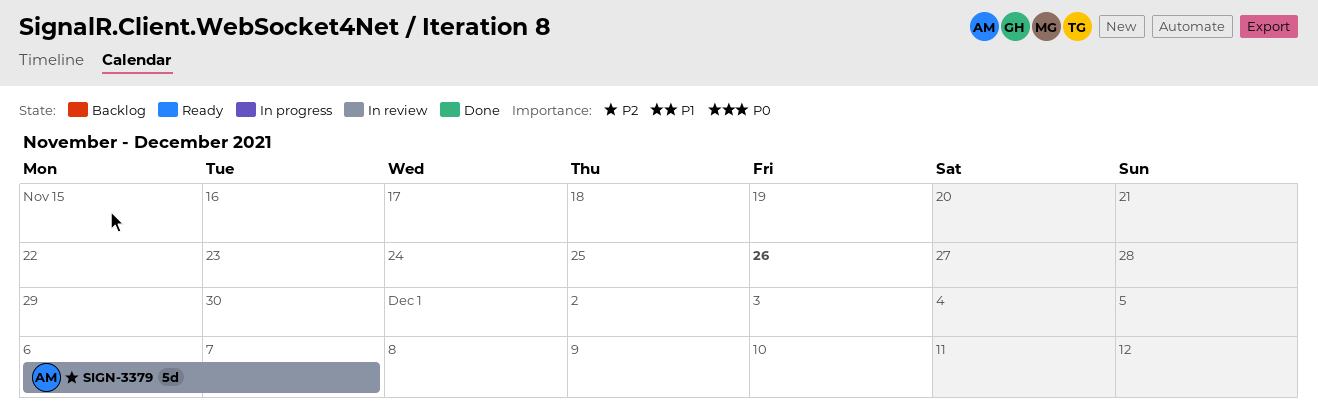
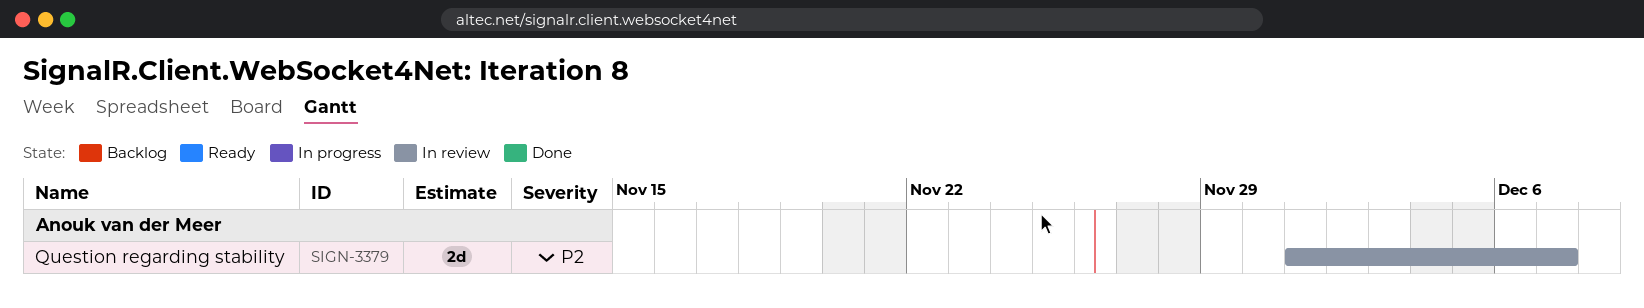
SIGN-3379, estimate: 5d -> 2d
SIGN-3379, start: Dec 6 -> Dec 1

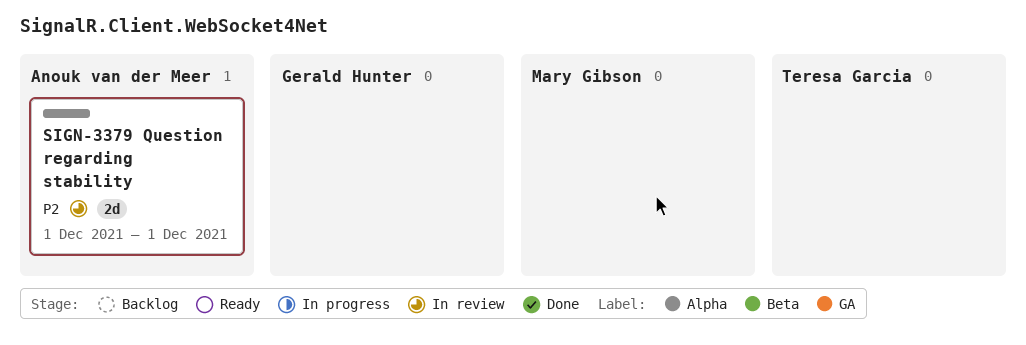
SIGN-3379, due: Dec 7 -> Dec 1

